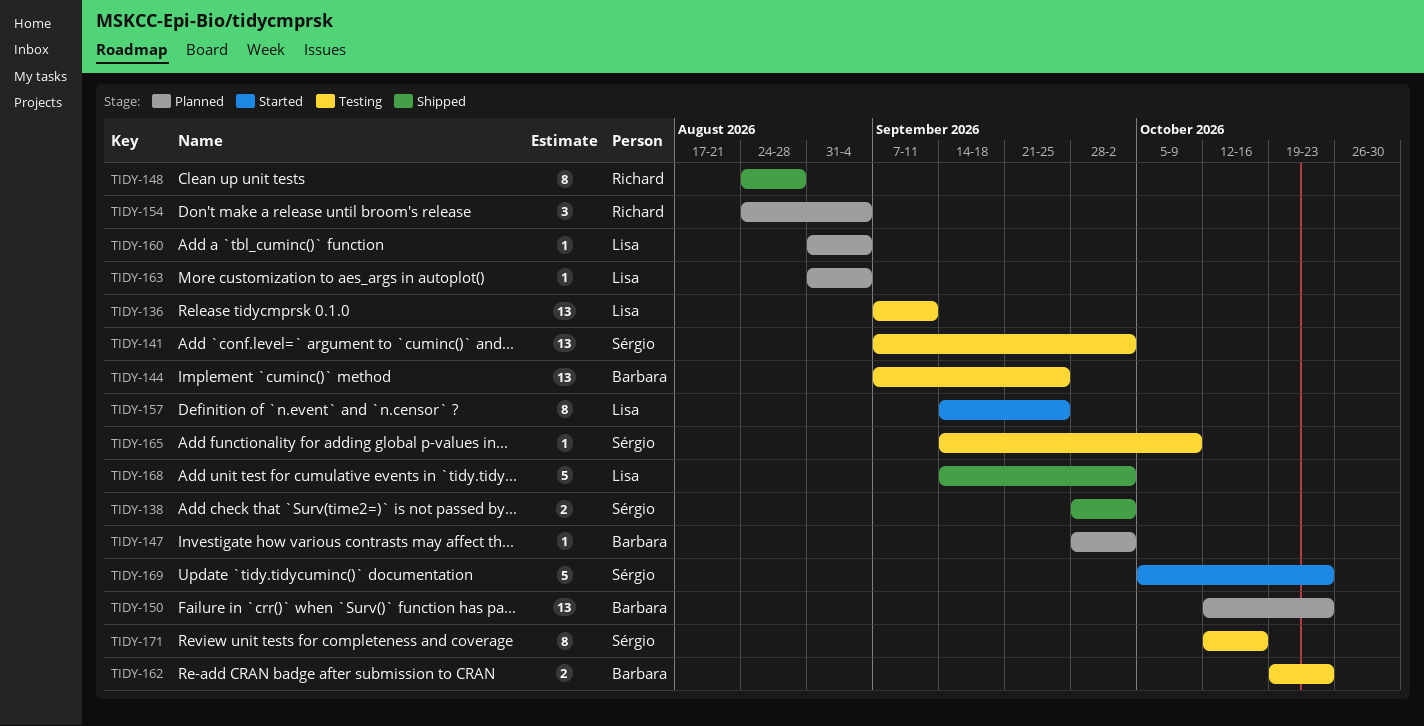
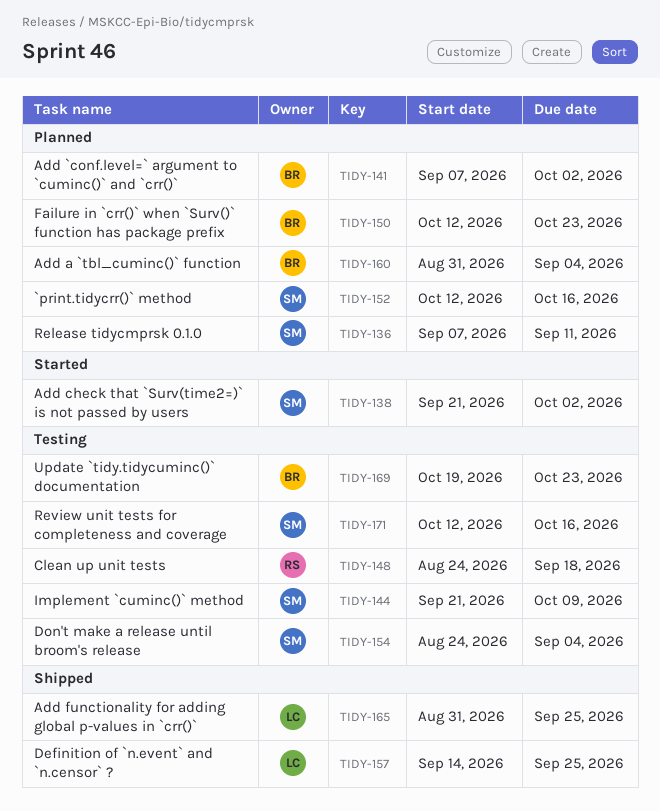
TIDY-136, status: Testing -> Planned
TIDY-136, owner: Lisa -> Sérgio
TIDY-138, status: Shipped -> Started
TIDY-138, start: Sep 28 -> Sep 21
TIDY-141, status: Testing -> Planned
TIDY-141, owner: Sérgio -> Barbara
TIDY-144, owner: Barbara -> Sérgio
TIDY-144, start: Sep 7 -> Sep 21
TIDY-144, due: Sep 25 -> Oct 9
TIDY-147: present -> none
TIDY-148, status: Shipped -> Testing
TIDY-148, due: Aug 28 -> Sep 18
TIDY-152: none -> present
TIDY-154, status: Planned -> Testing
TIDY-154, owner: Richard -> Sérgio
TIDY-157, status: Started -> Shipped
TIDY-160, owner: Lisa -> Barbara
TIDY-162: present -> none
TIDY-163: present -> none
TIDY-165, status: Testing -> Shipped
TIDY-165, owner: Sérgio -> Lisa
TIDY-165, start: Sep 14 -> Aug 31
TIDY-165, due: Oct 9 -> Sep 25
TIDY-168: present -> none
TIDY-169, status: Started -> Testing
TIDY-169, owner: Sérgio -> Barbara
TIDY-169, start: Oct 5 -> Oct 19

